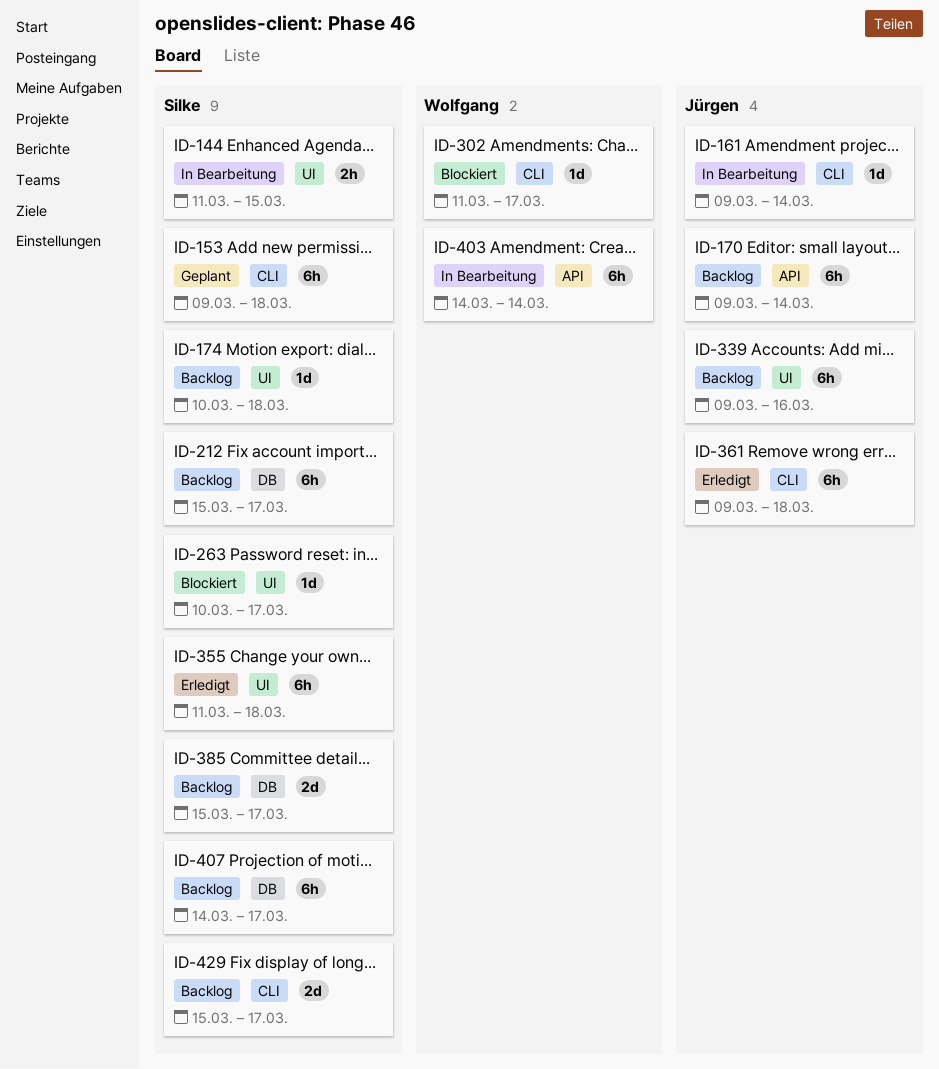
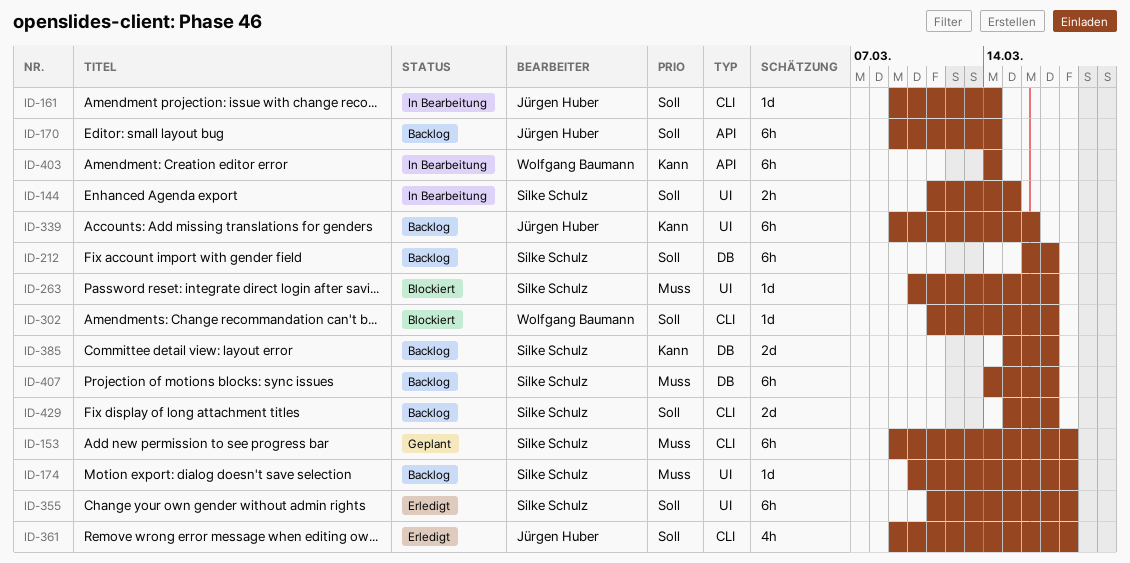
ID-212, start: Mar 15 -> Mar 16
ID-361, estimate: 6h -> 4h

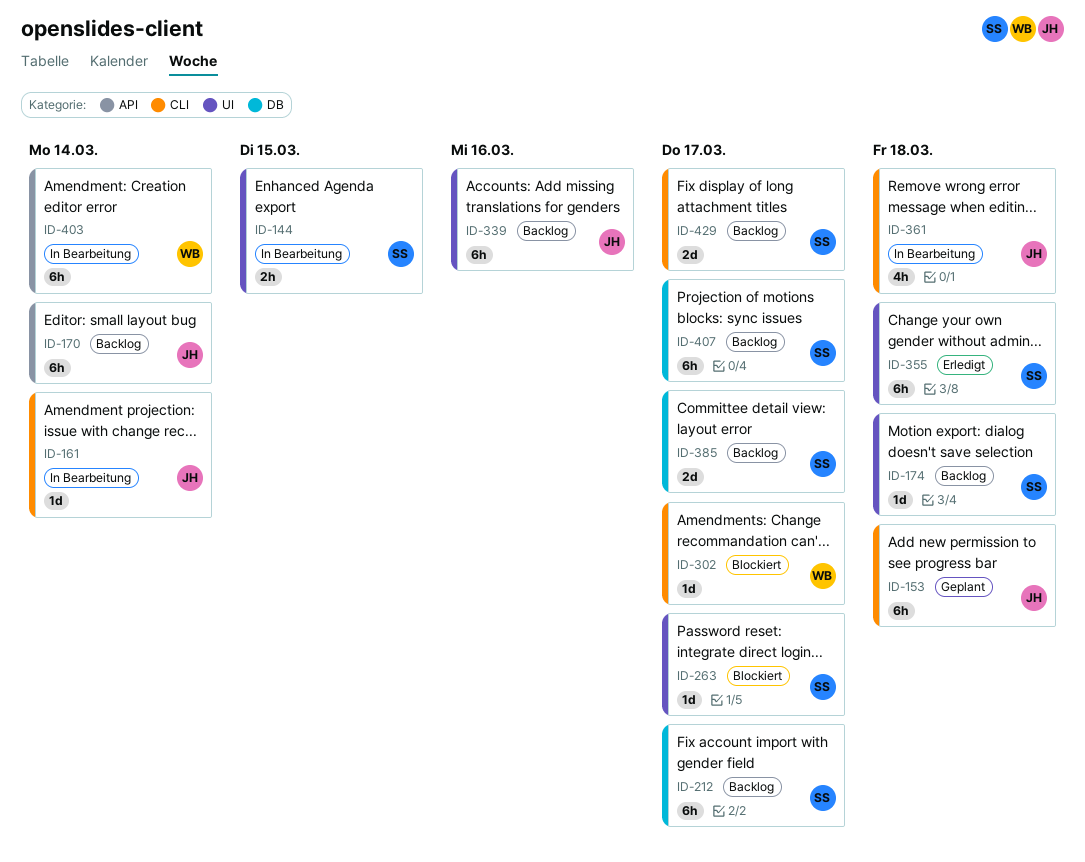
ID-153, owner: Silke Schulz -> Jürgen Huber
ID-361, status: Erledigt -> In Bearbeitung

